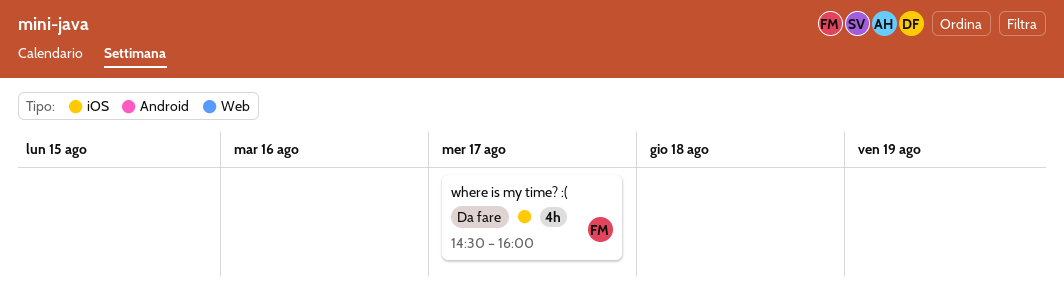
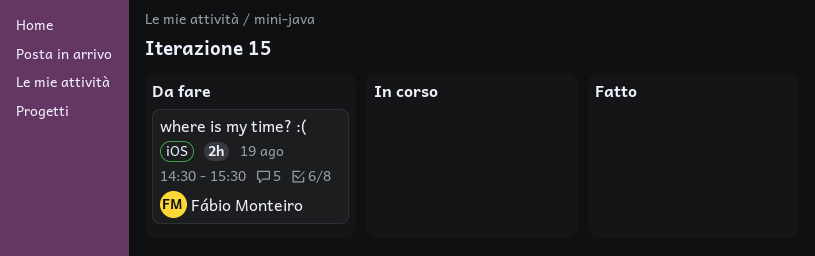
where is my time? :(, estimate: 4h -> 2h
where is my time? :(, day: Aug 17 -> Aug 19
where is my time? :(, ends: 16:00 -> 15:30

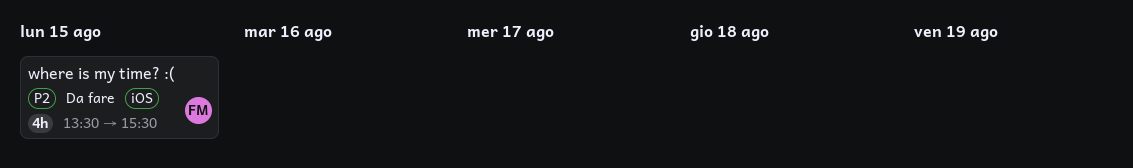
where is my time? :(, estimate: 2h -> 4h
where is my time? :(, day: Aug 19 -> Aug 15
where is my time? :(, begins: 14:30 -> 13:30

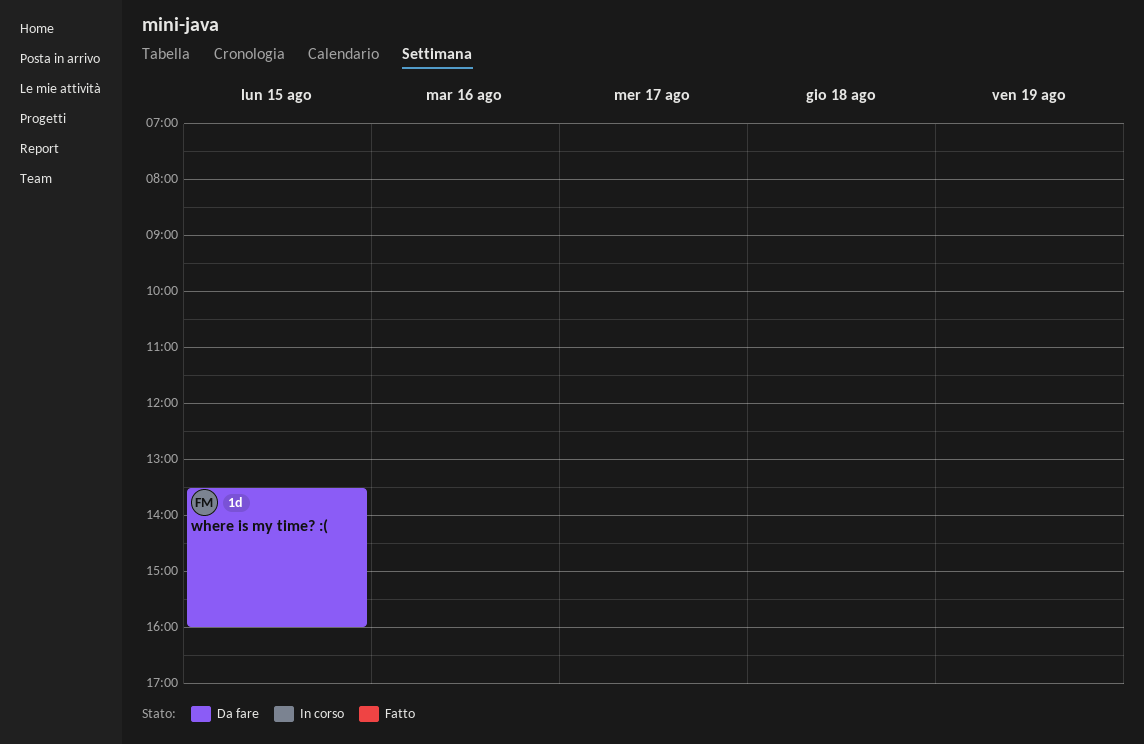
where is my time? :(, estimate: 4h -> 1d
where is my time? :(, ends: 15:30 -> 16:00

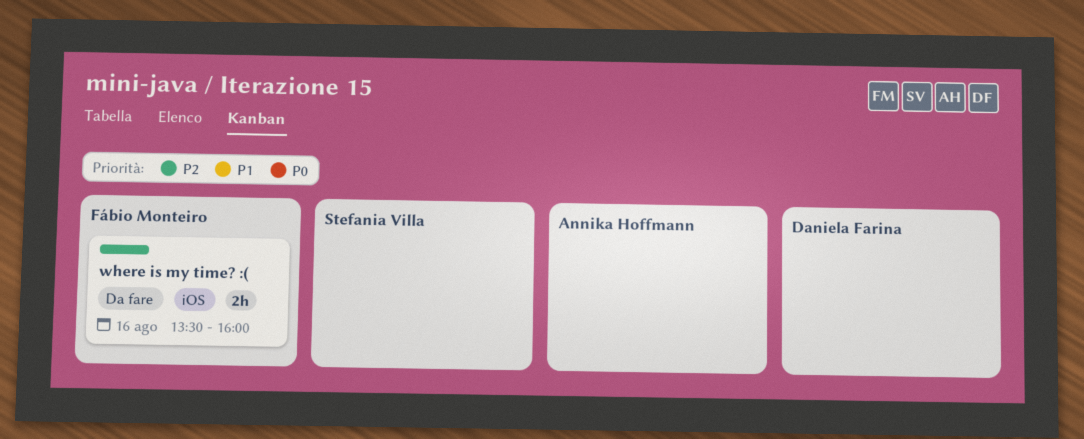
where is my time? :(, estimate: 1d -> 2h
where is my time? :(, day: Aug 15 -> Aug 16

